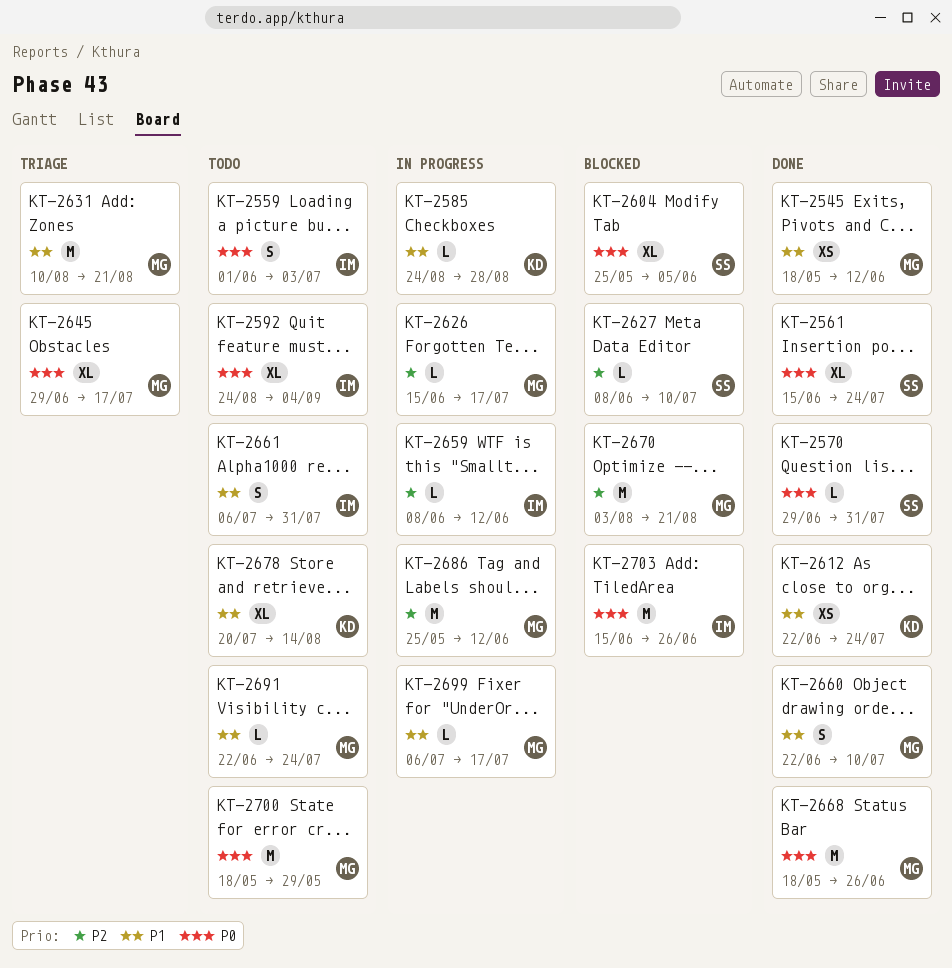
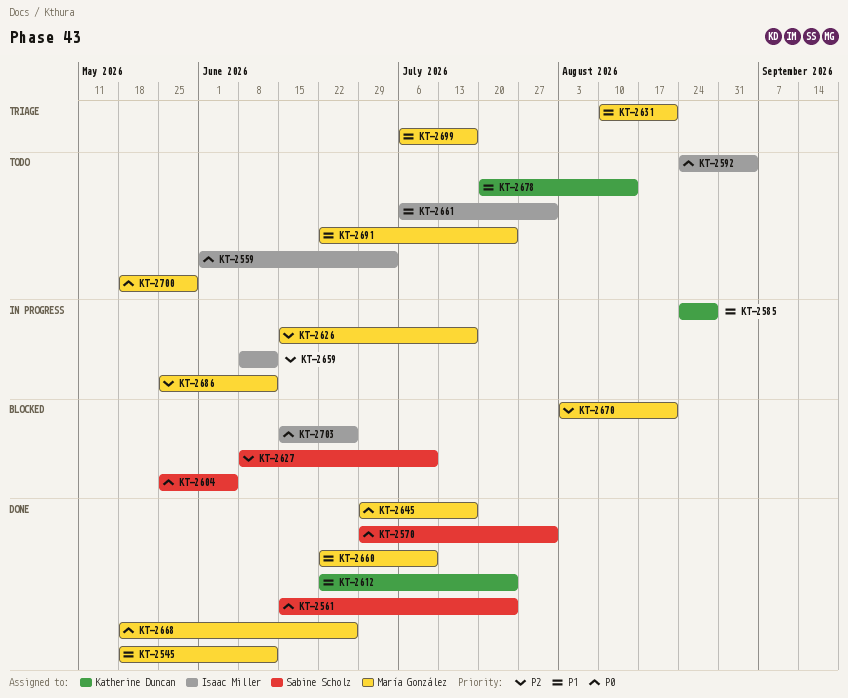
KT-2645, status: Triage -> Done
KT-2699, status: In progress -> Triage

